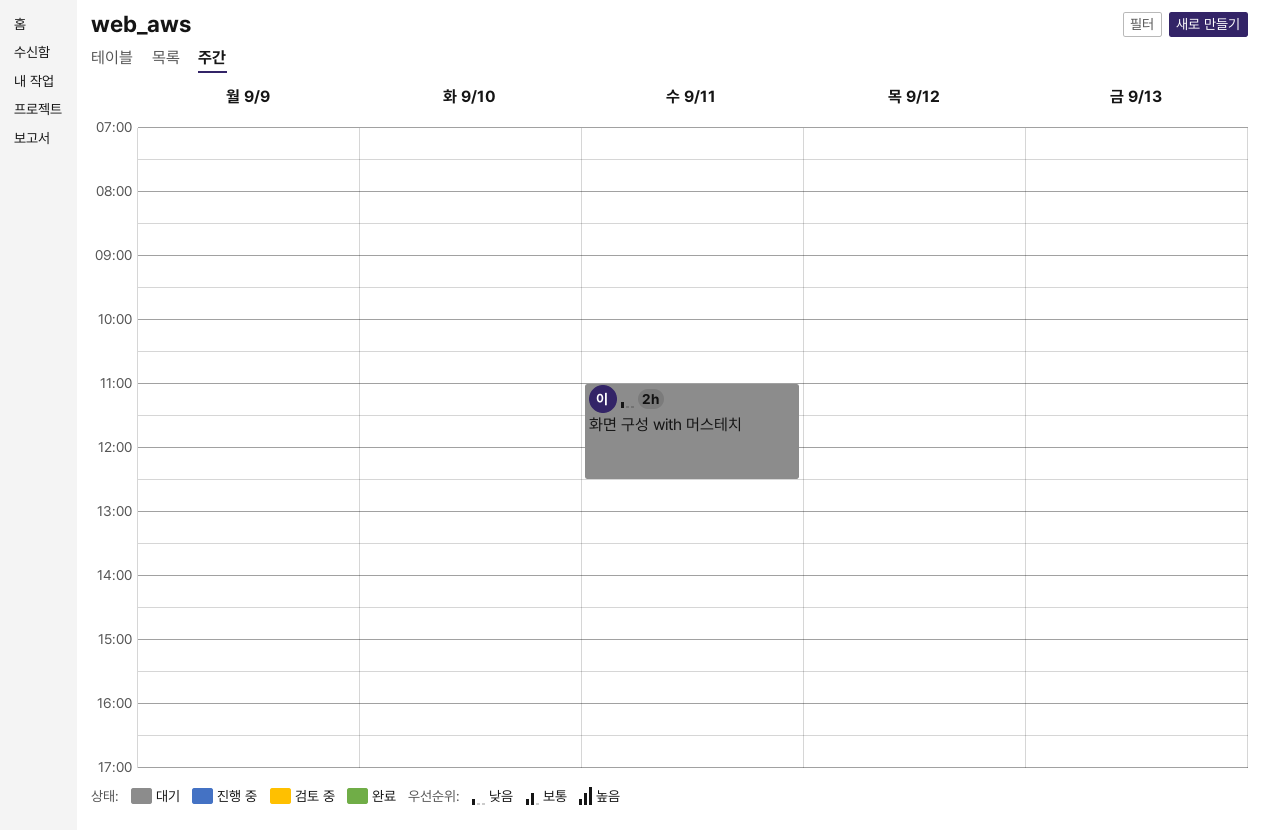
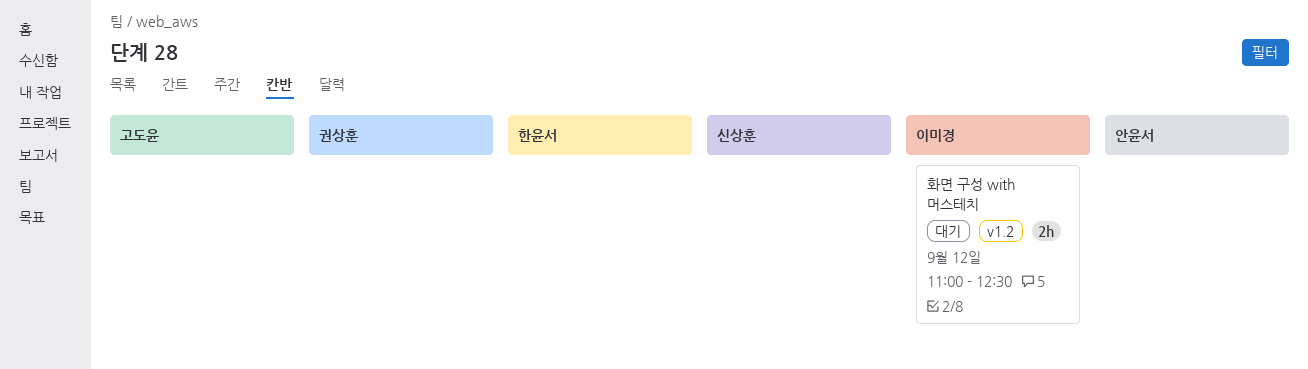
화면 구성 with 머스테치, day: Sep 11 -> Sep 12

